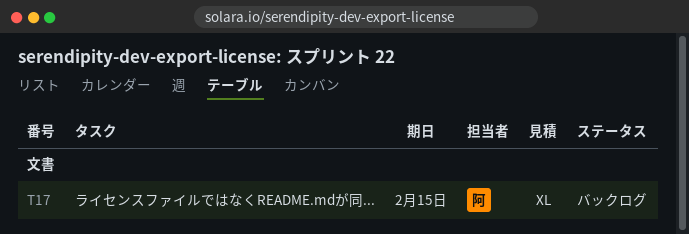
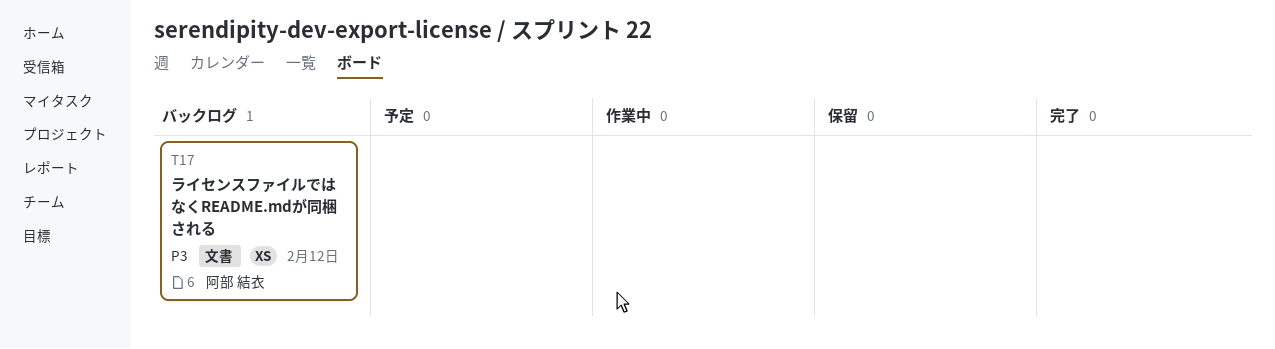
T17, estimate: XL -> XS
T17, due: Feb 15 -> Feb 12

